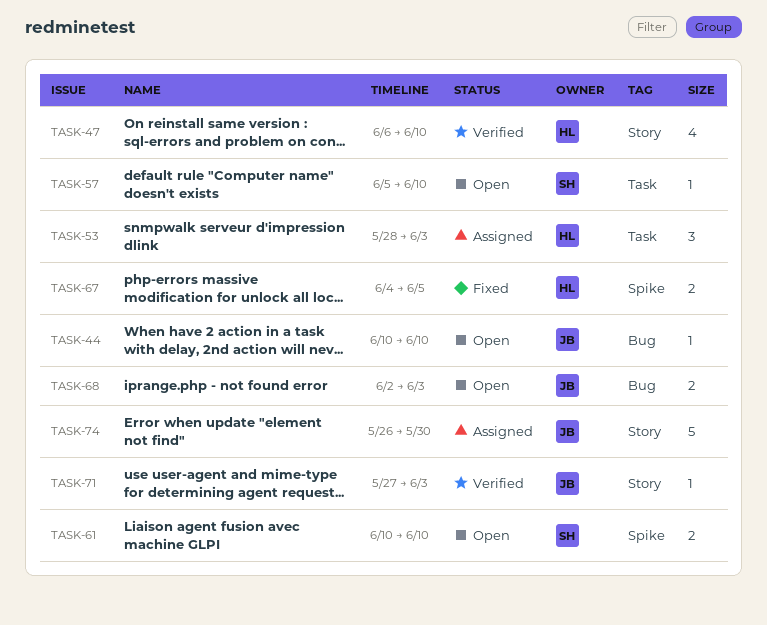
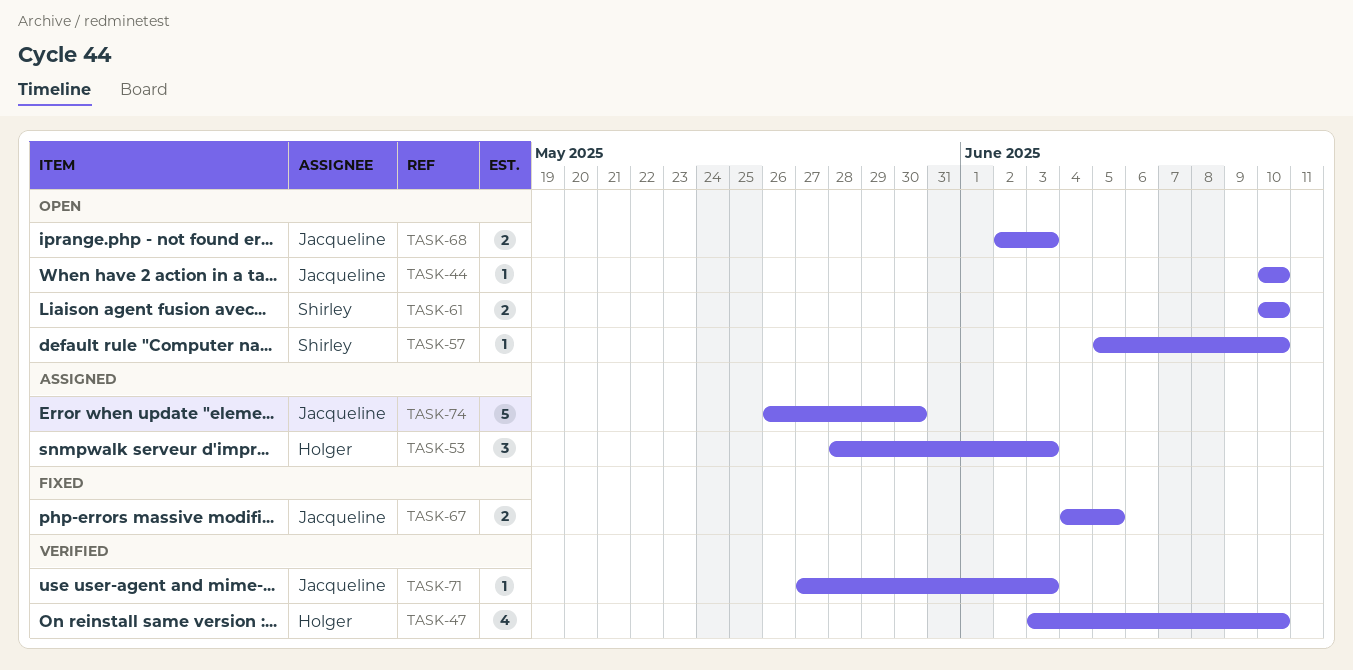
TASK-47, start: Jun 6 -> Jun 3
TASK-67, owner: Holger -> Jacqueline

